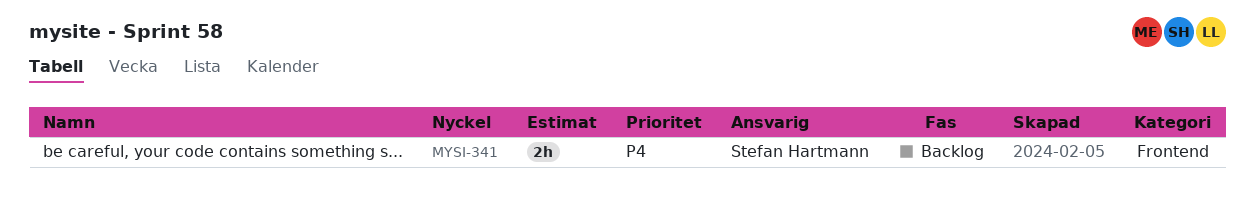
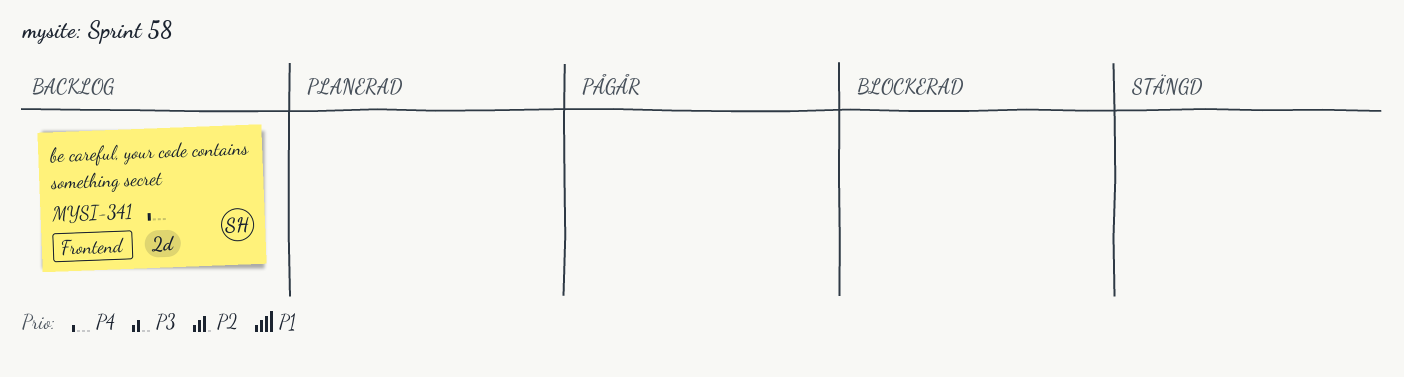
MYSI-341, estimate: 2h -> 2d

